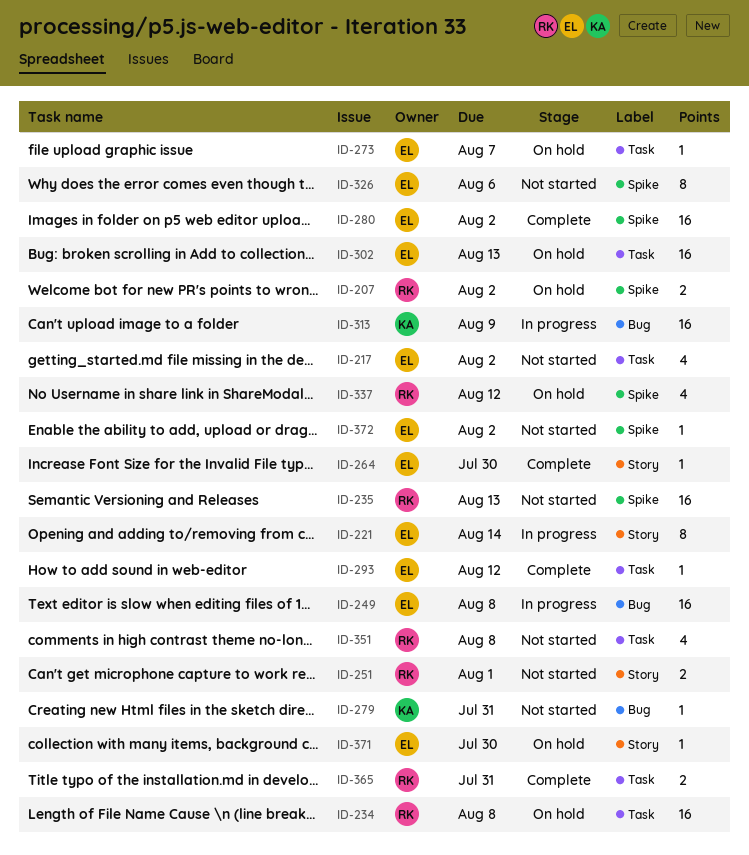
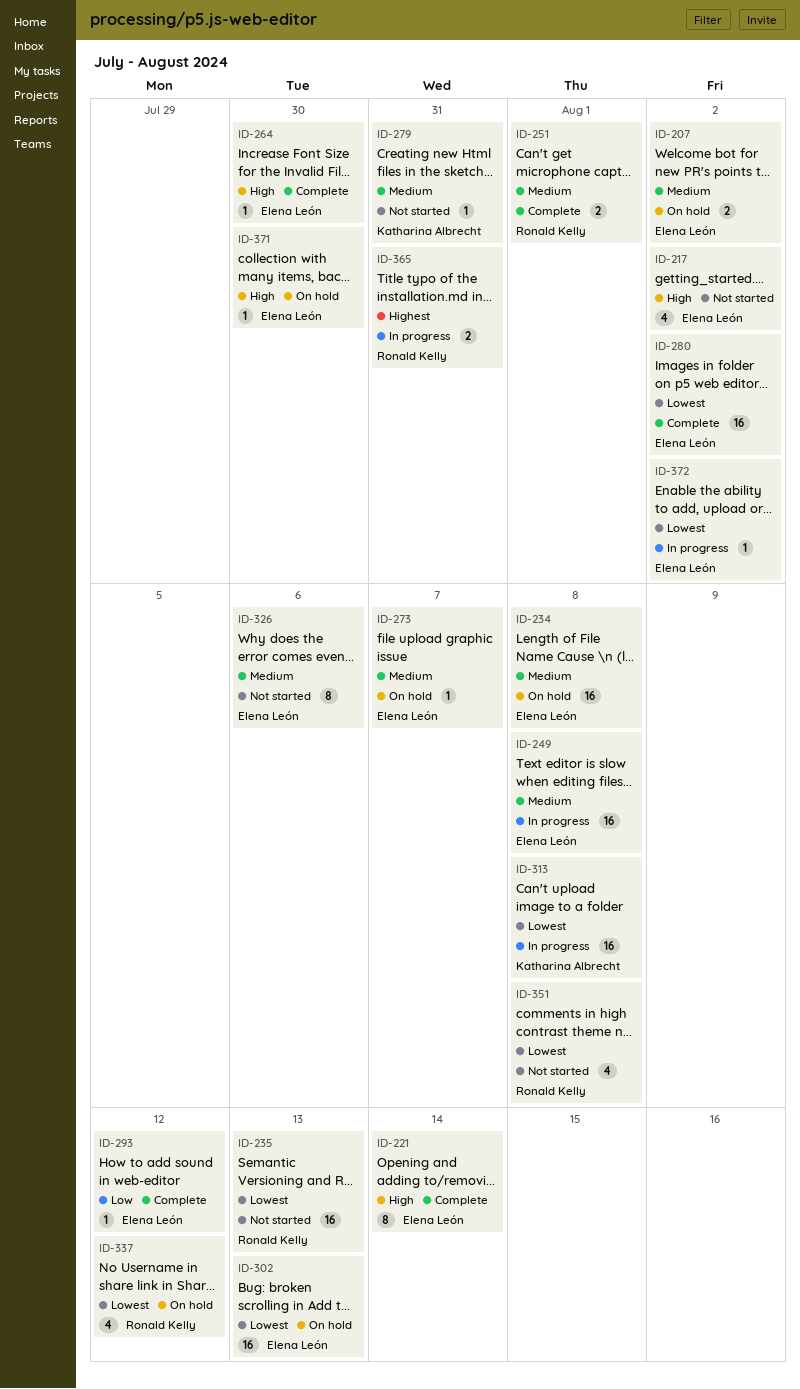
ID-207, owner: Ronald Kelly -> Elena León
ID-221, status: In progress -> Complete
ID-234, owner: Ronald Kelly -> Elena León
ID-251, status: Not started -> Complete
ID-313, due: Aug 9 -> Aug 8
ID-365, status: Complete -> In progress
ID-372, status: Not started -> In progress

